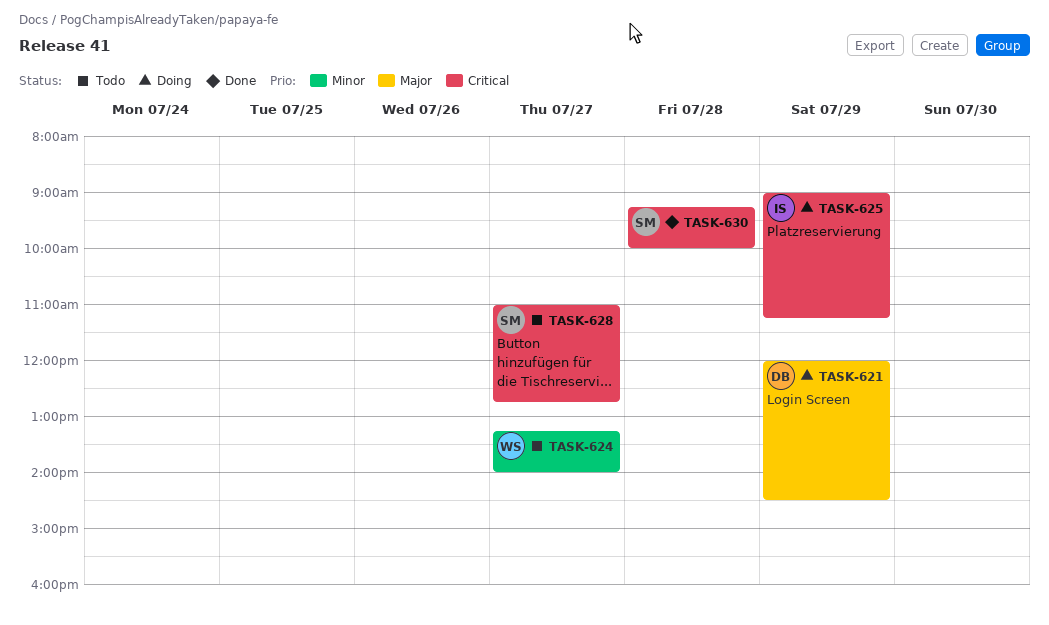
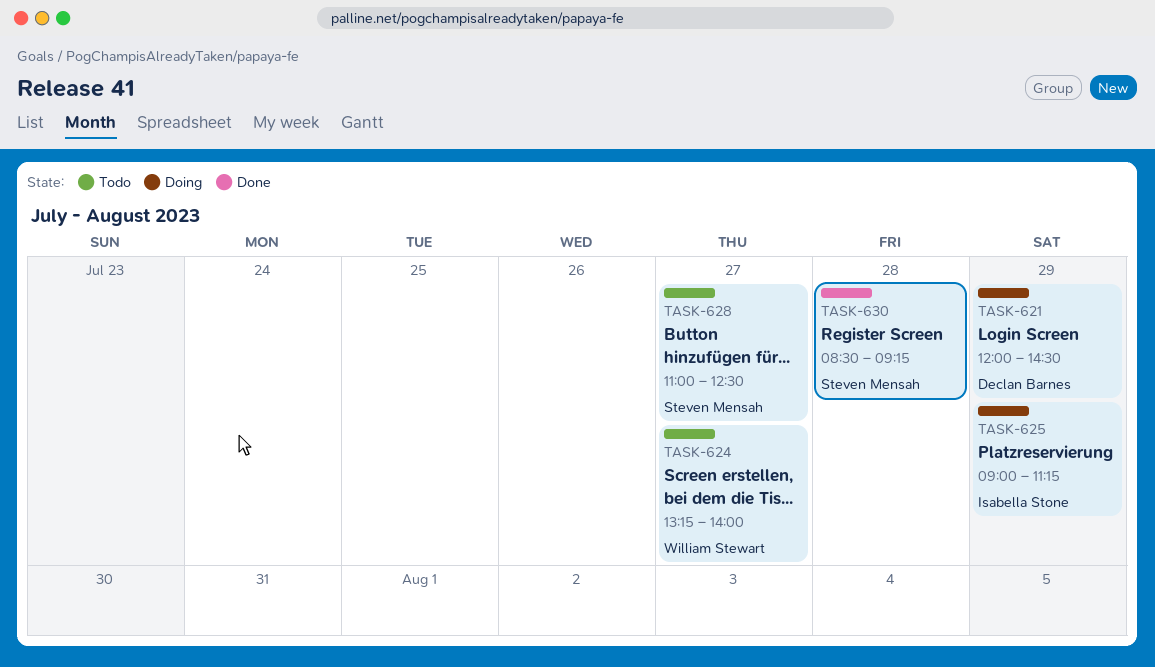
TASK-628, ends: 12:45 -> 12:30
TASK-630, begins: 09:15 -> 08:30
TASK-630, ends: 10:00 -> 09:15

